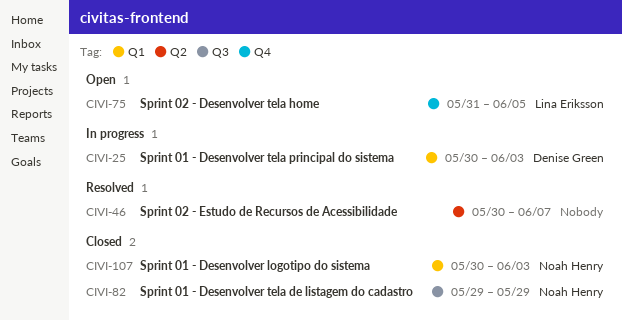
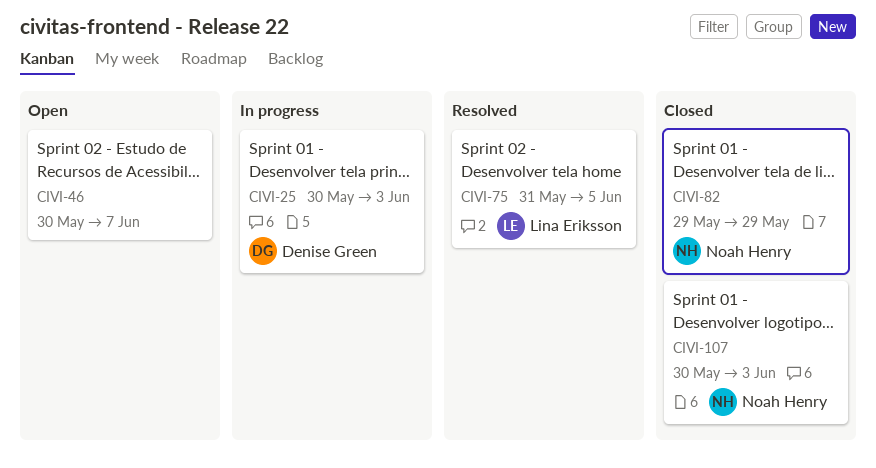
CIVI-46, status: Resolved -> Open
CIVI-75, status: Open -> Resolved

